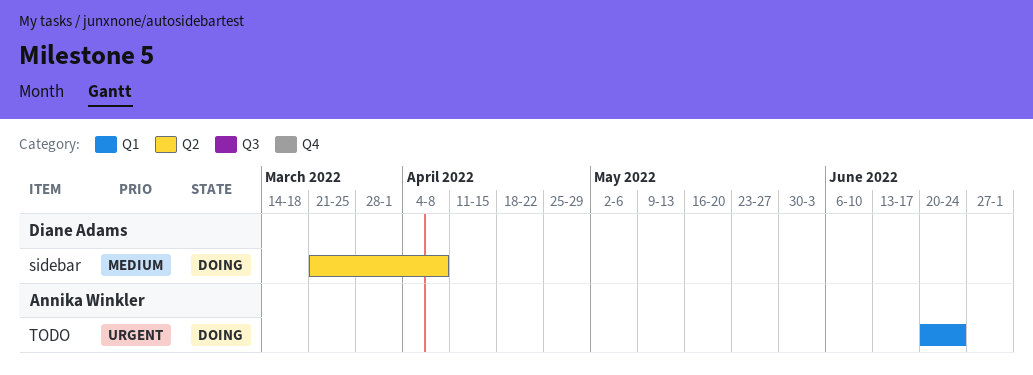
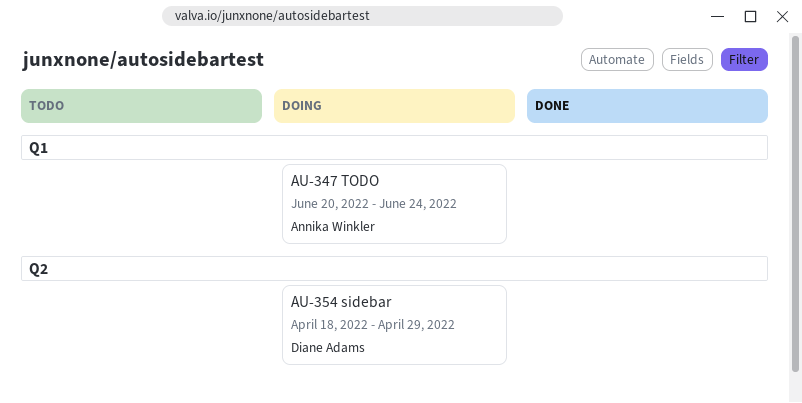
sidebar, start: Mar 21 -> Apr 18
sidebar, due: Apr 8 -> Apr 29

